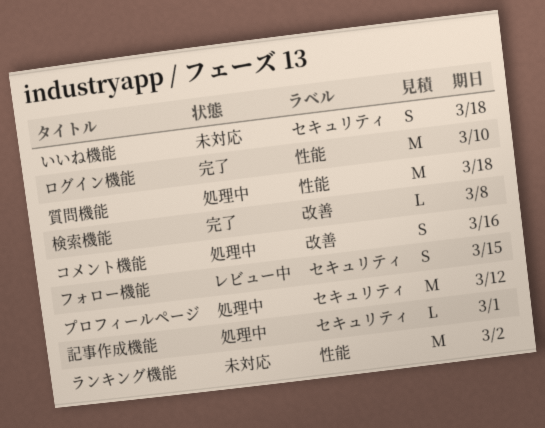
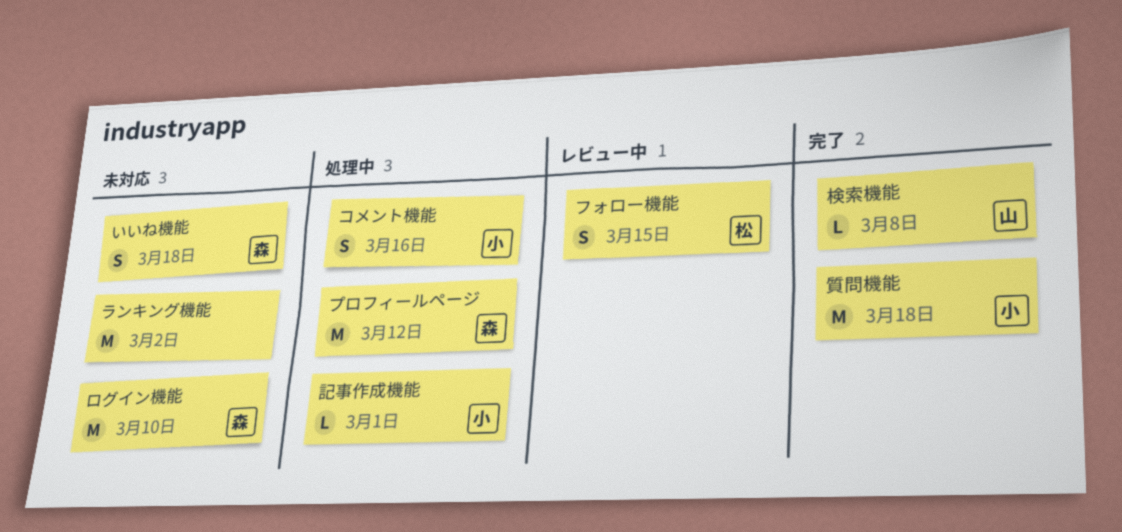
ログイン機能, status: 完了 -> 未対応
質問機能, status: 処理中 -> 完了

